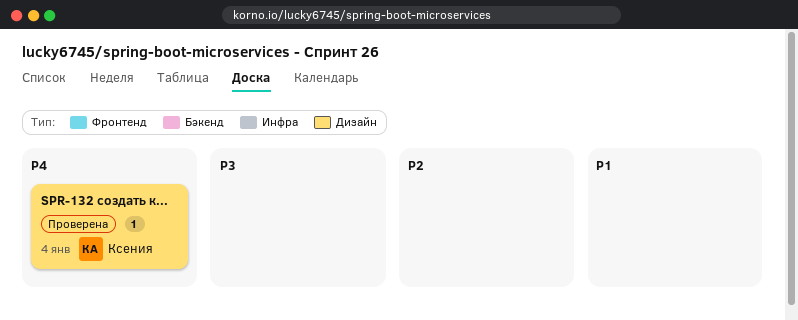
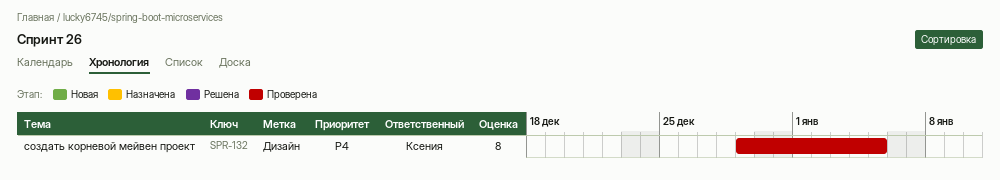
SPR-132, estimate: 1 -> 8
SPR-132, due: Jan 4 -> Jan 5

